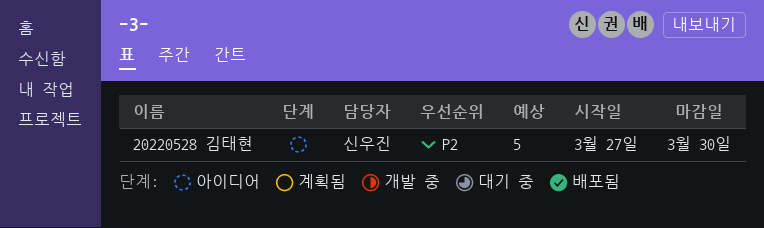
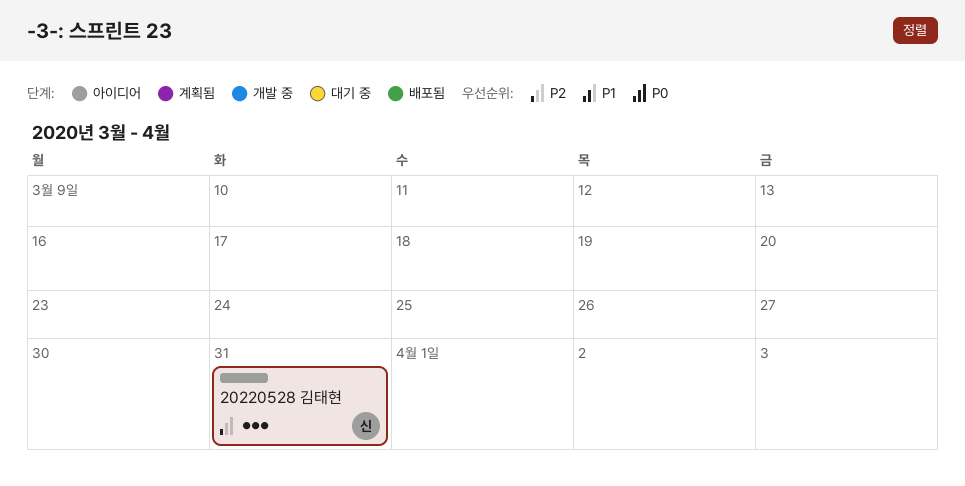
20220528 김태현, estimate: 5 -> 3
20220528 김태현, due: Mar 30 -> Mar 31

